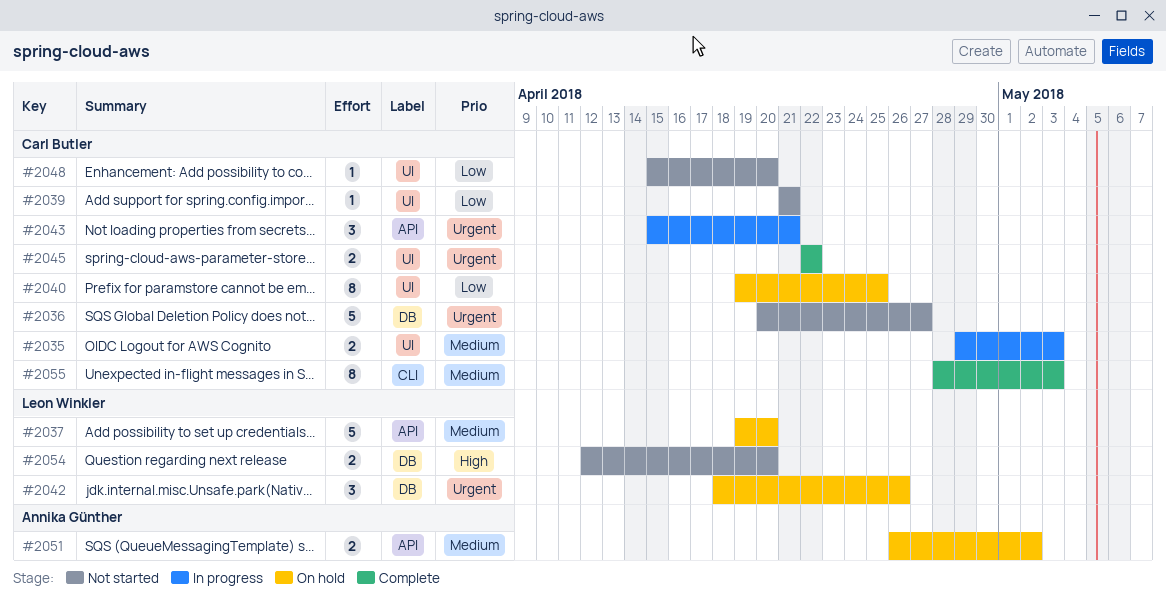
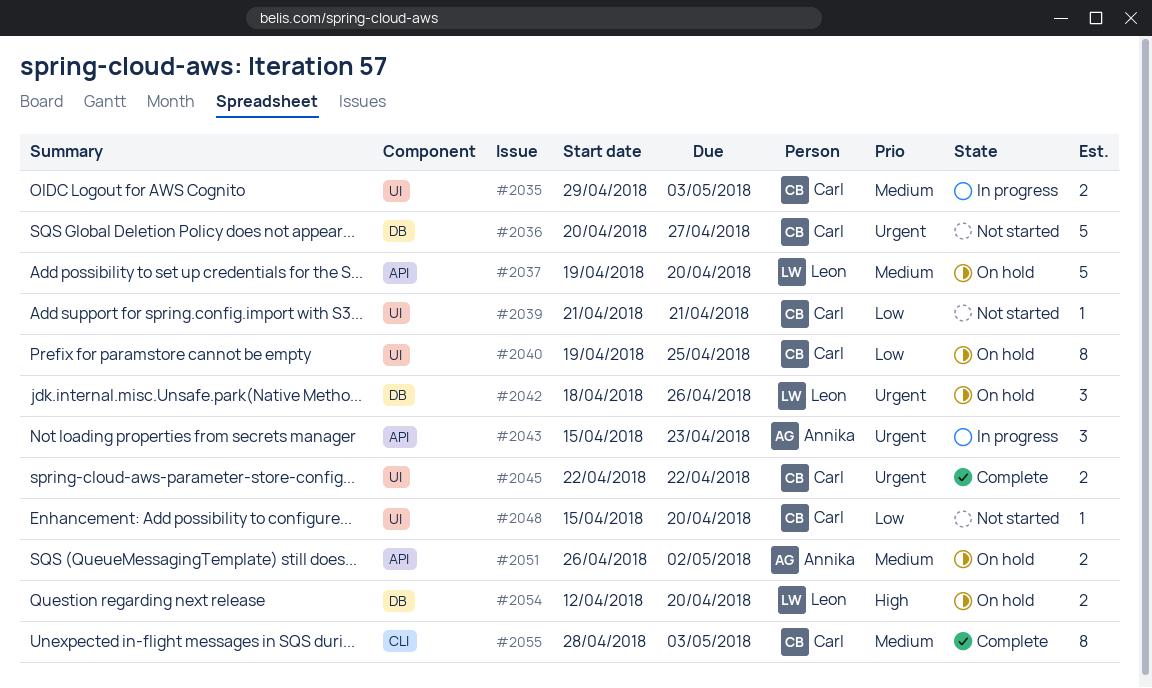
#2043, owner: Carl Butler -> Annika Günther
#2043, due: Apr 21 -> Apr 23
#2054, status: Not started -> On hold

